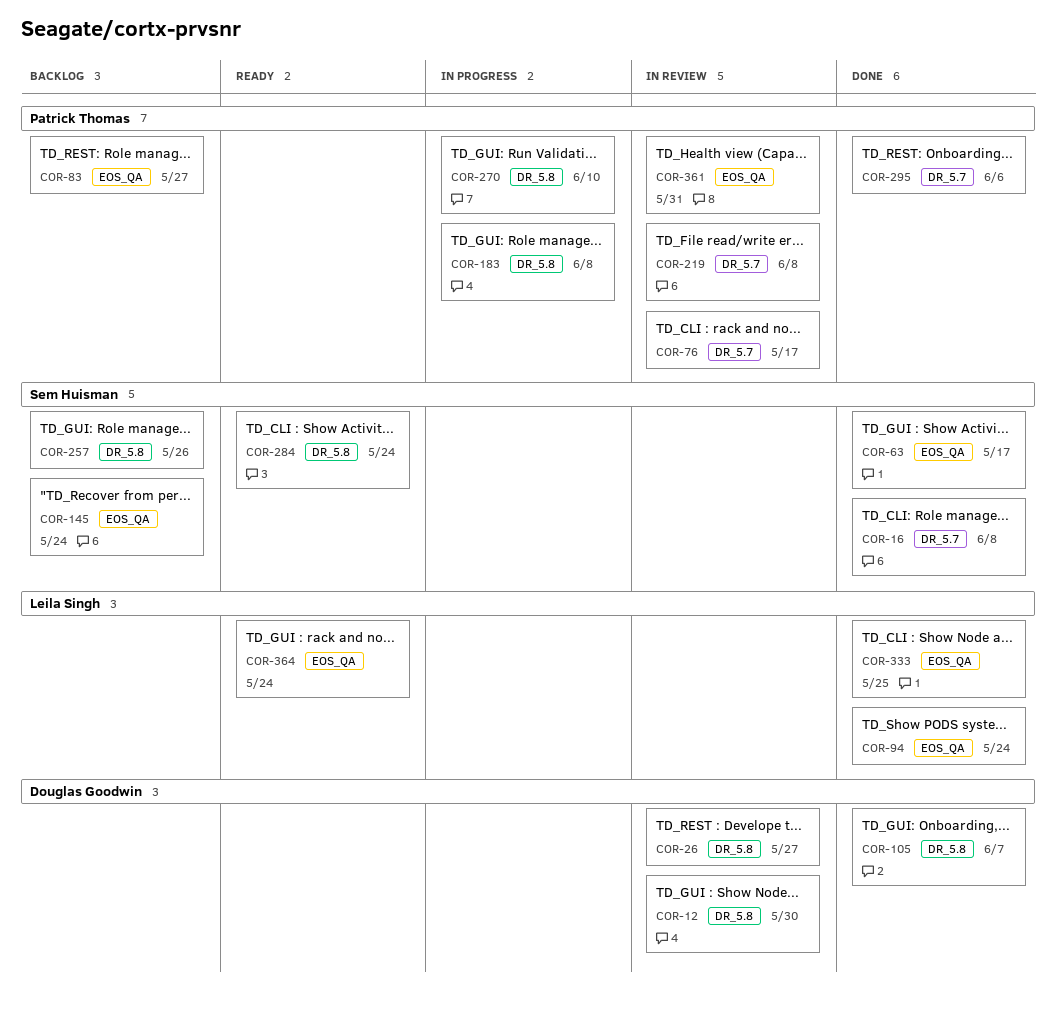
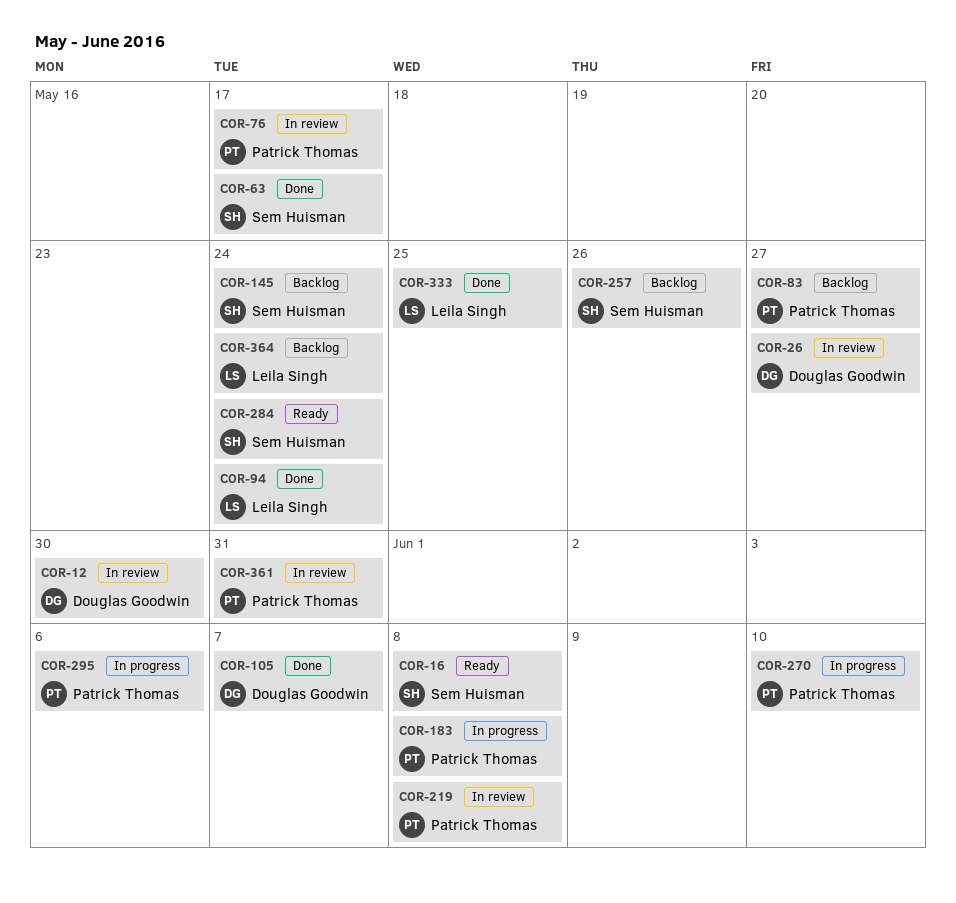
COR-16, status: Done -> Ready
COR-295, status: Done -> In progress
COR-364, status: Ready -> Backlog

